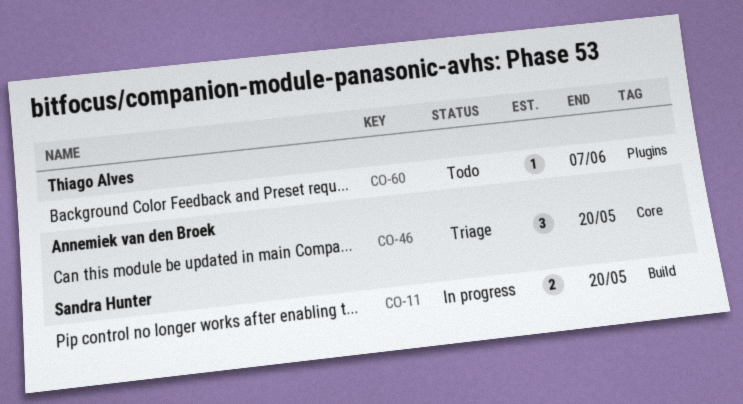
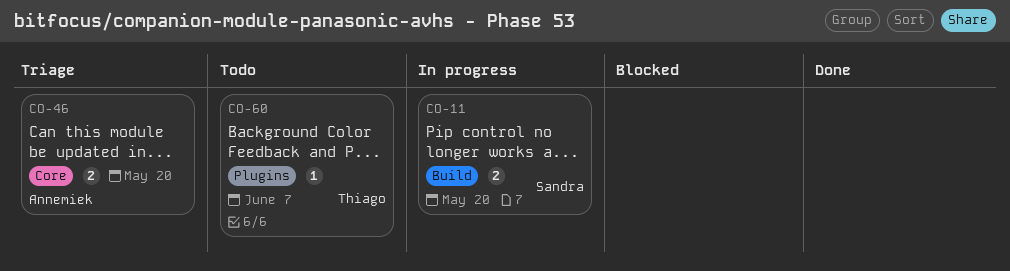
CO-46, estimate: 3 -> 2

